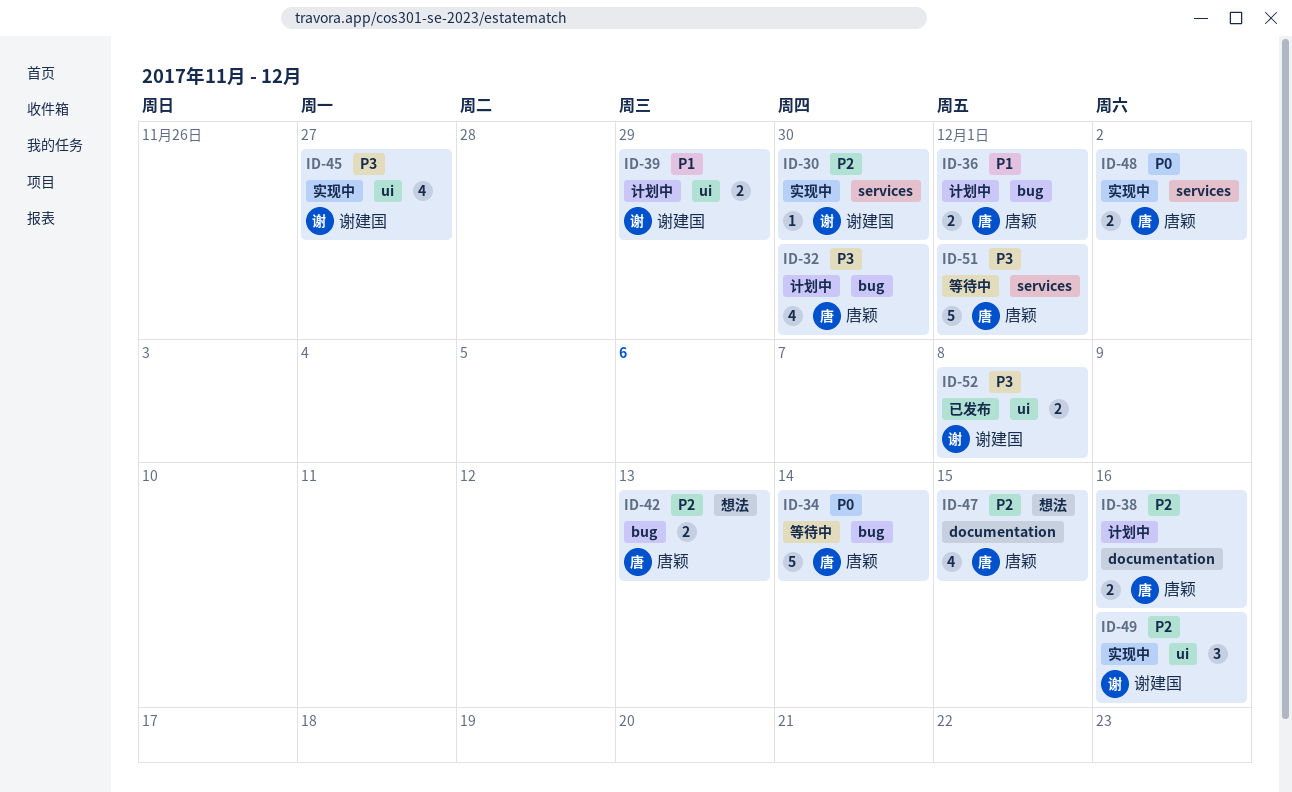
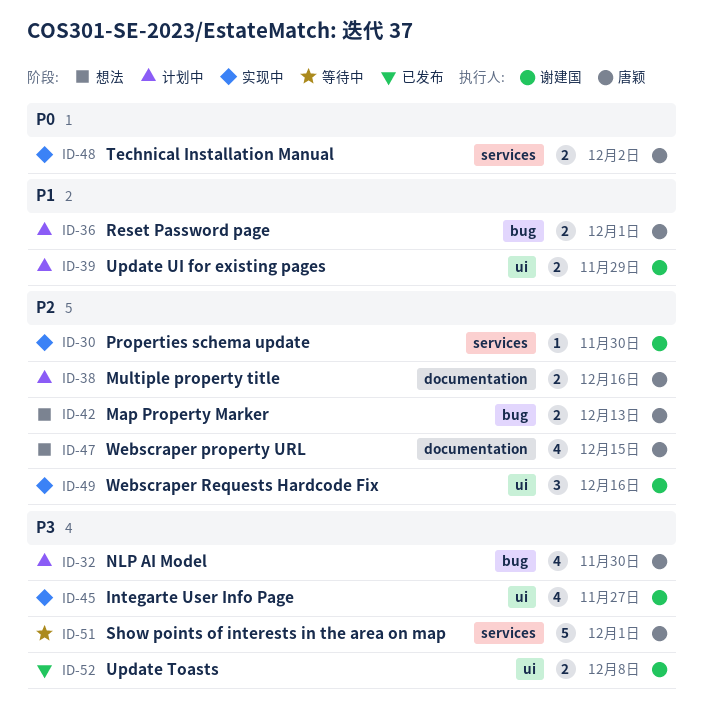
ID-34: present -> none

